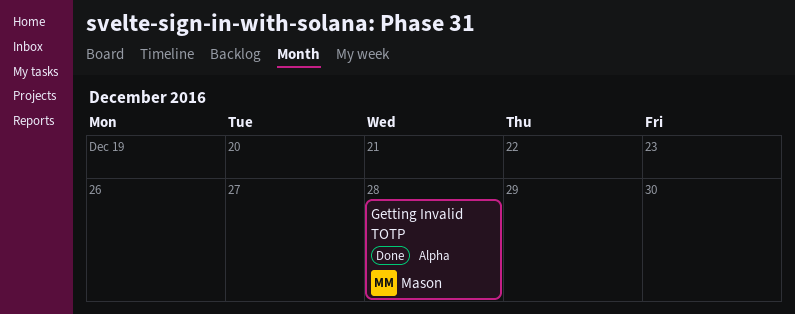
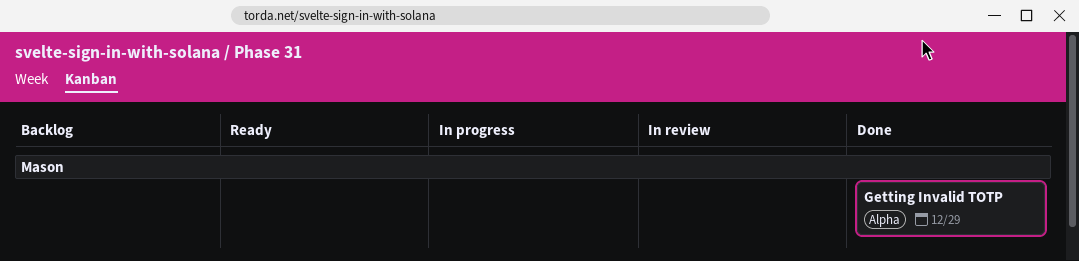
Getting Invalid TOTP, due: Dec 28 -> Dec 29

